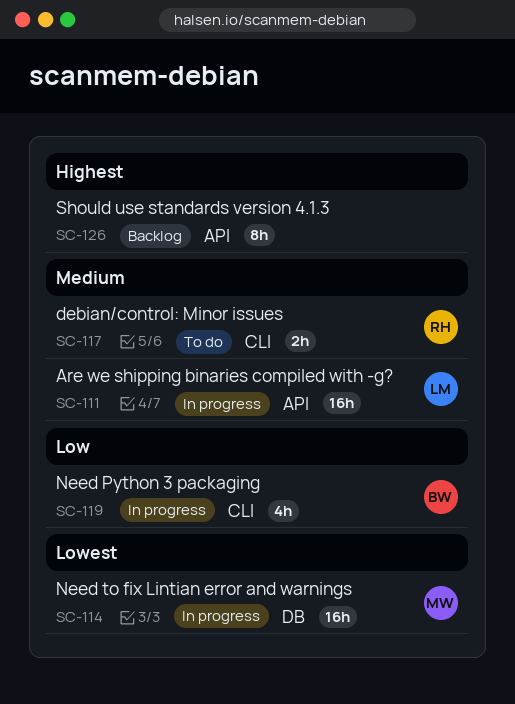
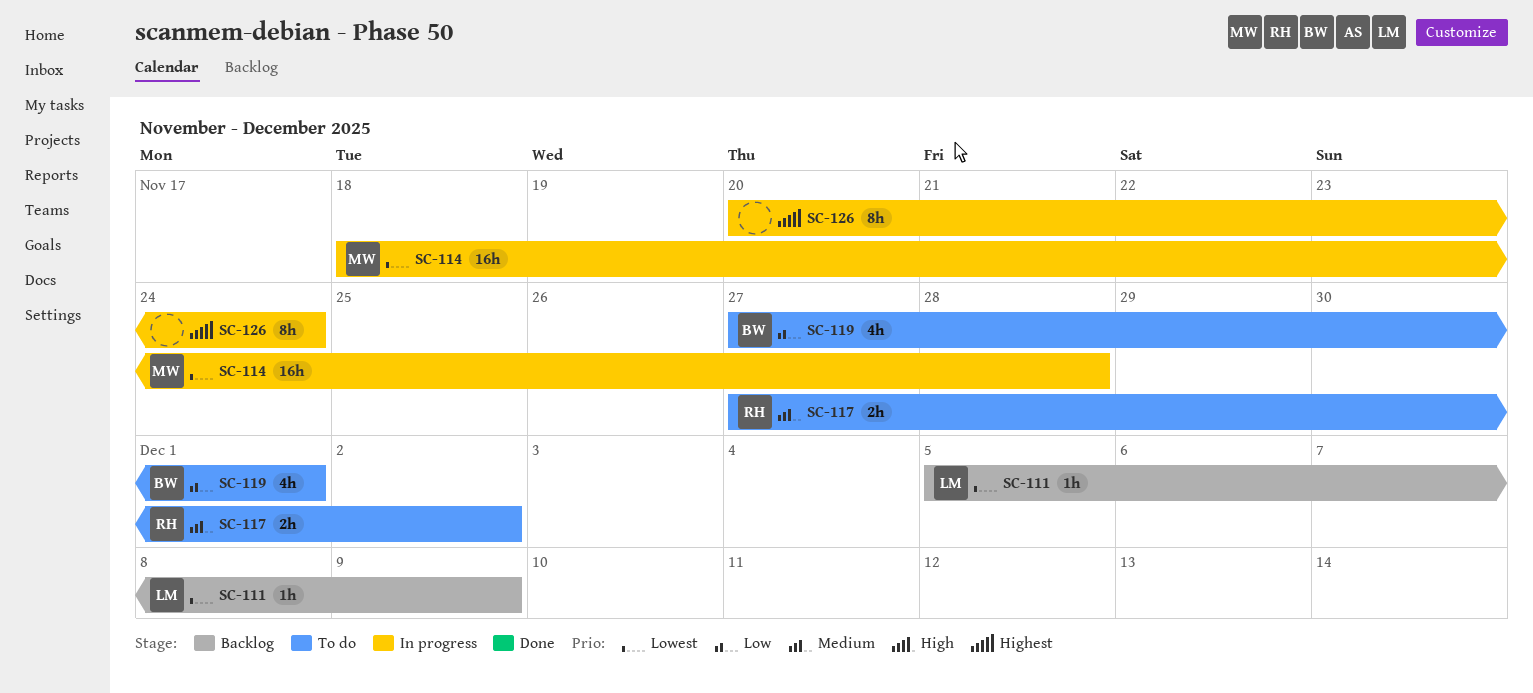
SC-111, status: In progress -> Backlog
SC-111, priority: Medium -> Lowest
SC-111, estimate: 16h -> 1h
SC-119, status: In progress -> To do
SC-126, status: Backlog -> In progress

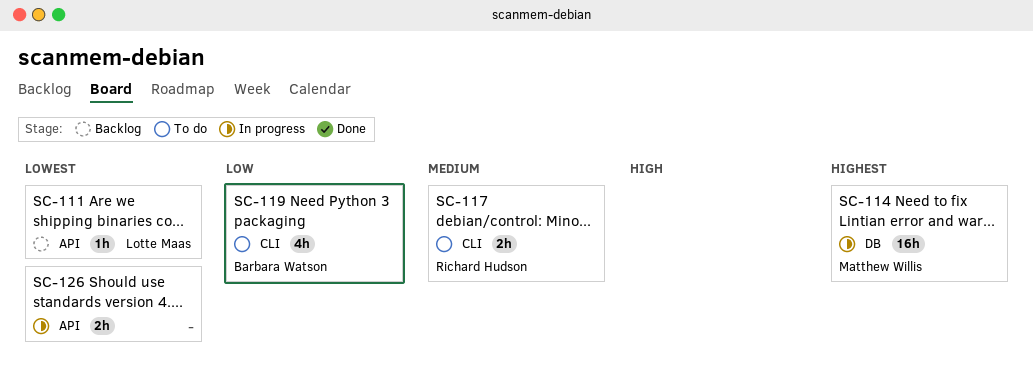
SC-114, priority: Lowest -> Highest
SC-126, priority: Highest -> Lowest
SC-126, estimate: 8h -> 2h

